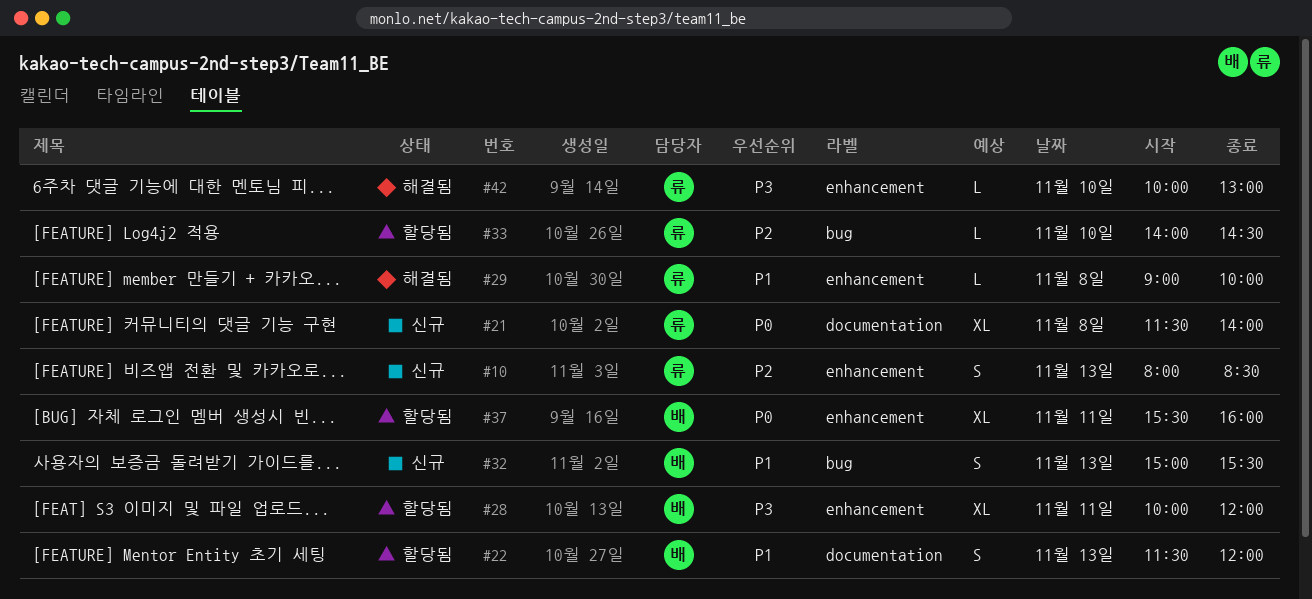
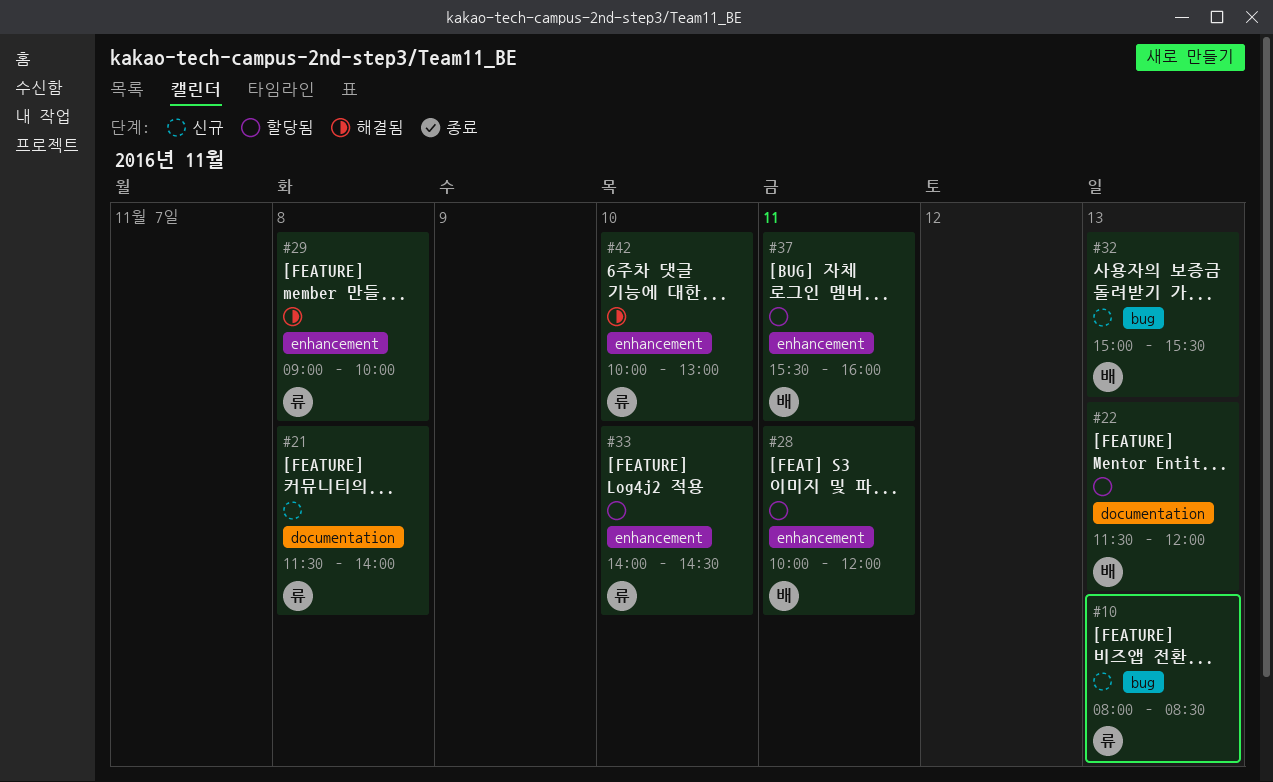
#10, label: enhancement -> bug
#33, label: bug -> enhancement

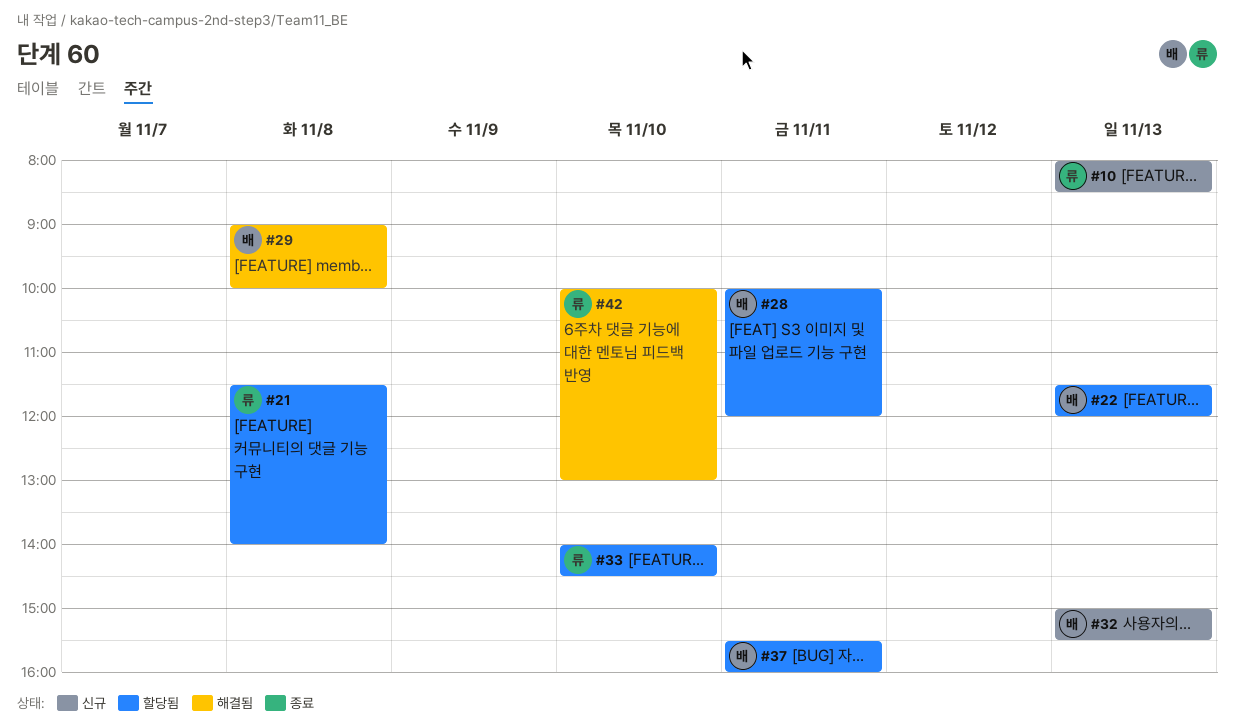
#21, status: 신규 -> 할당됨
#29, owner: 류 -> 배

